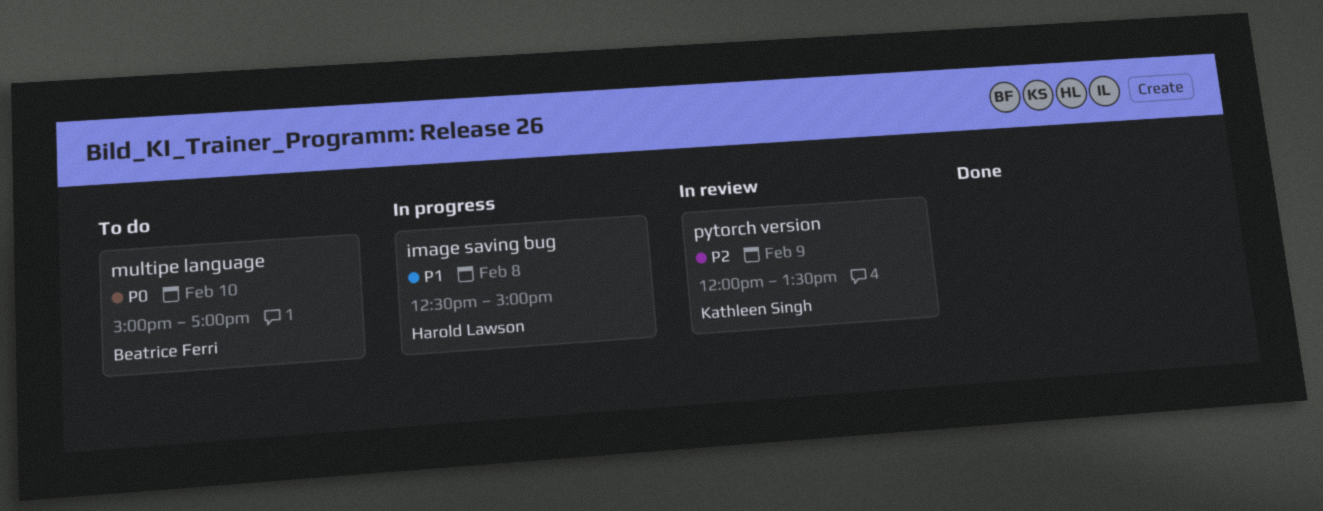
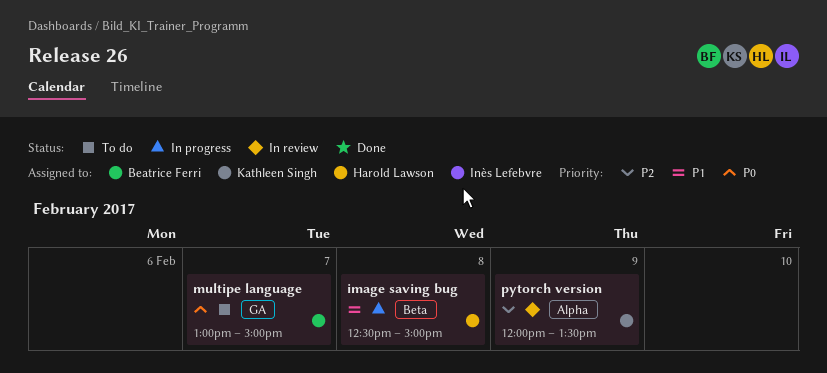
multipe language, day: Feb 10 -> Feb 7
multipe language, begins: 15:00 -> 13:00
multipe language, ends: 17:00 -> 15:00

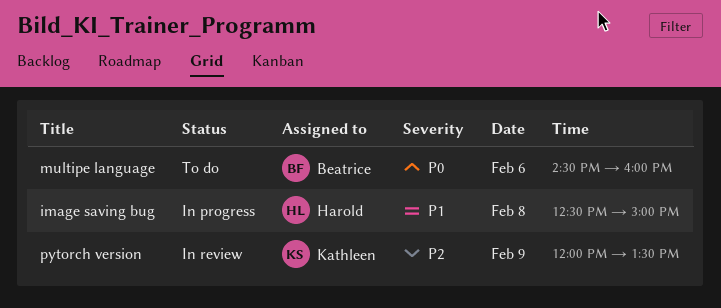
multipe language, day: Feb 7 -> Feb 6
multipe language, begins: 13:00 -> 14:30
multipe language, ends: 15:00 -> 16:00

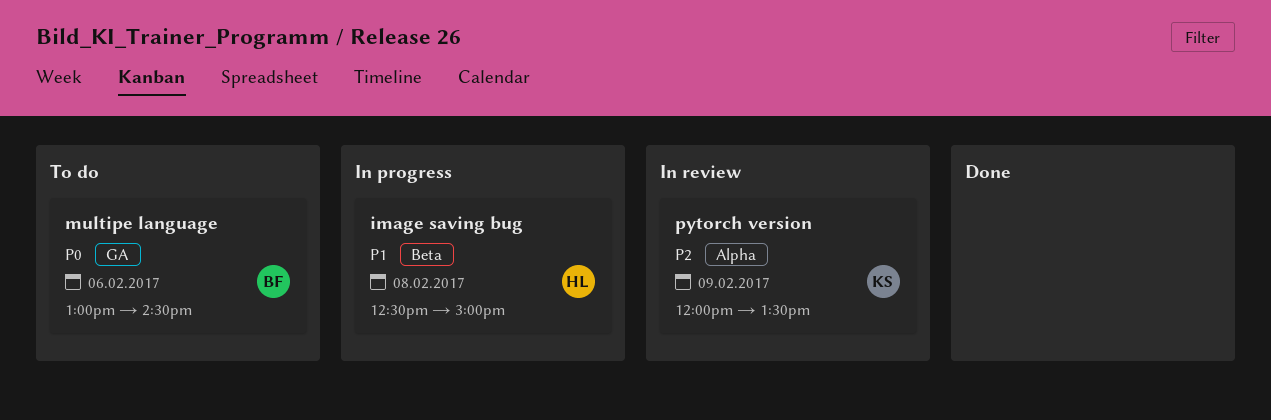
multipe language, begins: 14:30 -> 13:00
multipe language, ends: 16:00 -> 14:30

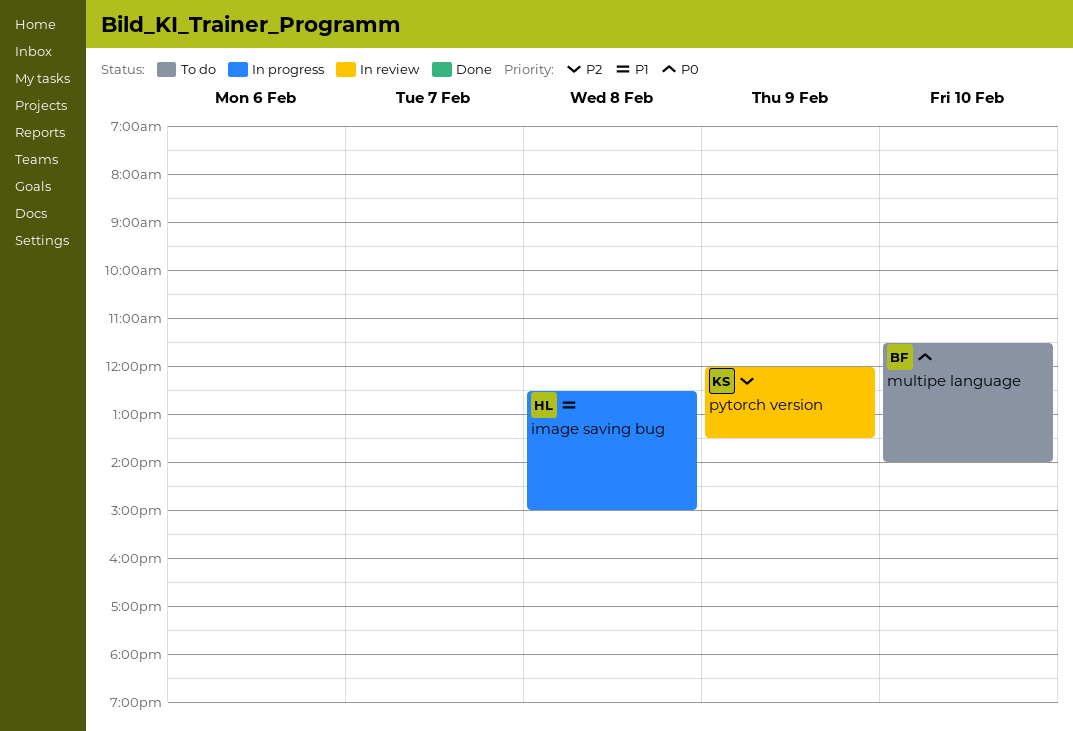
multipe language, day: Feb 6 -> Feb 10
multipe language, begins: 13:00 -> 11:30
multipe language, ends: 14:30 -> 14:00

